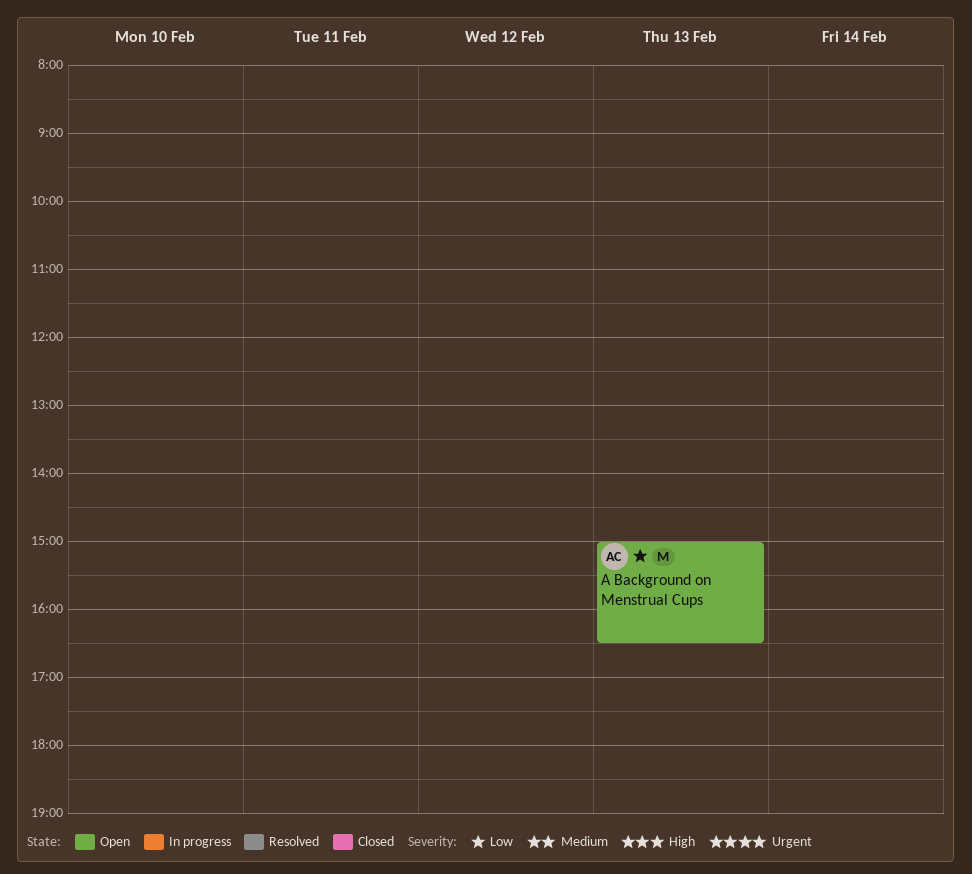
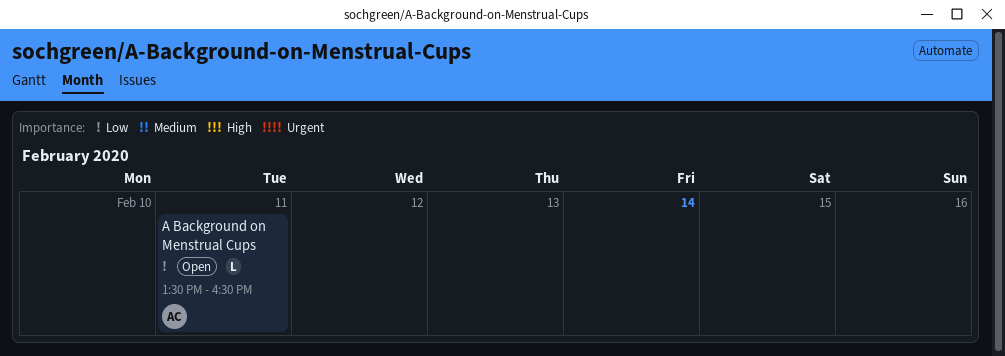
A Background on Menstrual Cups, estimate: M -> L
A Background on Menstrual Cups, day: Feb 13 -> Feb 11
A Background on Menstrual Cups, begins: 15:00 -> 13:30

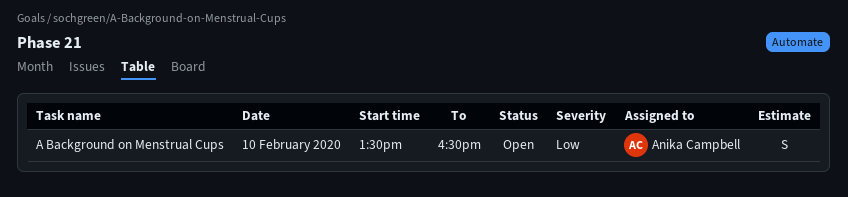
A Background on Menstrual Cups, estimate: L -> S
A Background on Menstrual Cups, day: Feb 11 -> Feb 10

